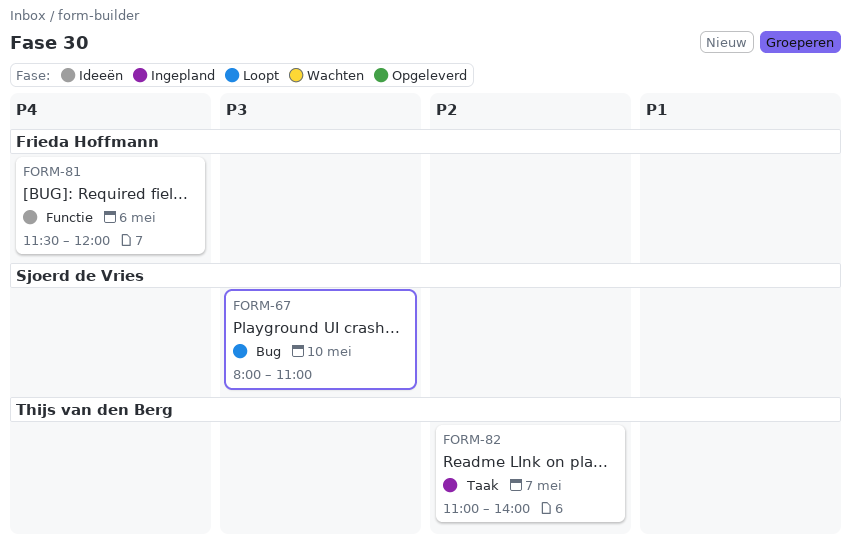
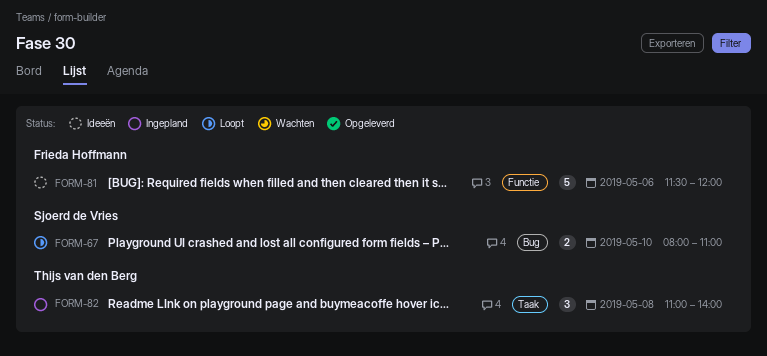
FORM-82, day: May 7 -> May 8

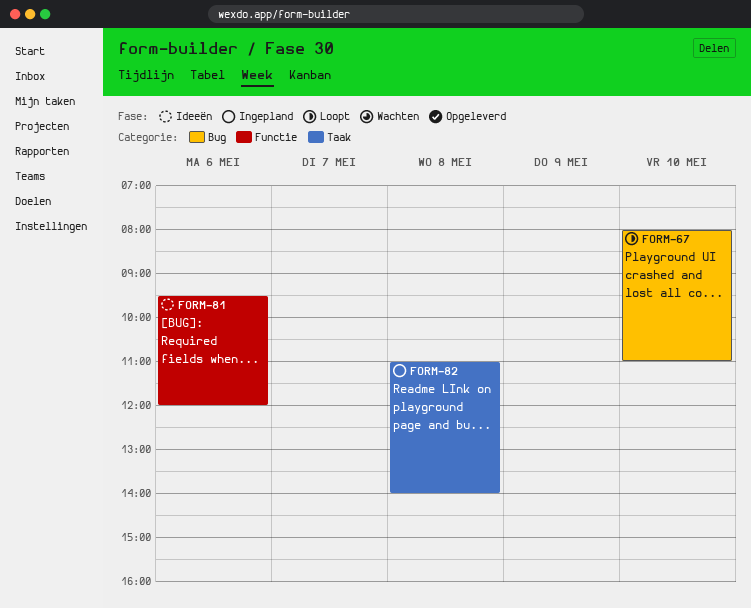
FORM-81, begins: 11:30 -> 09:30

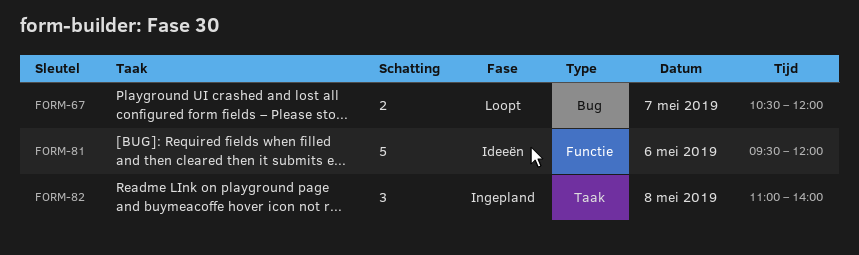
FORM-67, day: May 10 -> May 7
FORM-67, begins: 08:00 -> 10:30
FORM-67, ends: 11:00 -> 12:00

